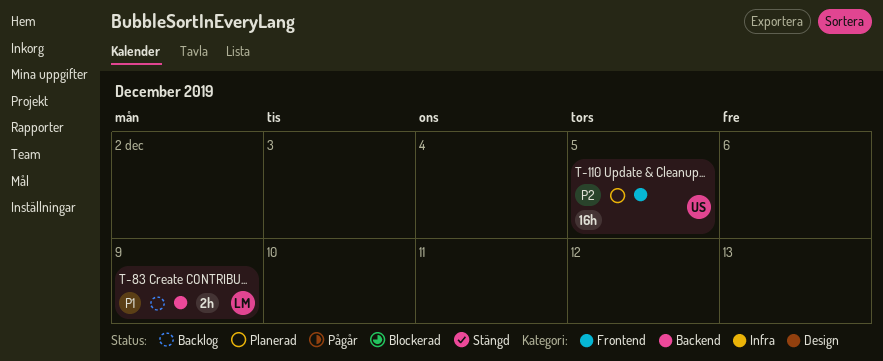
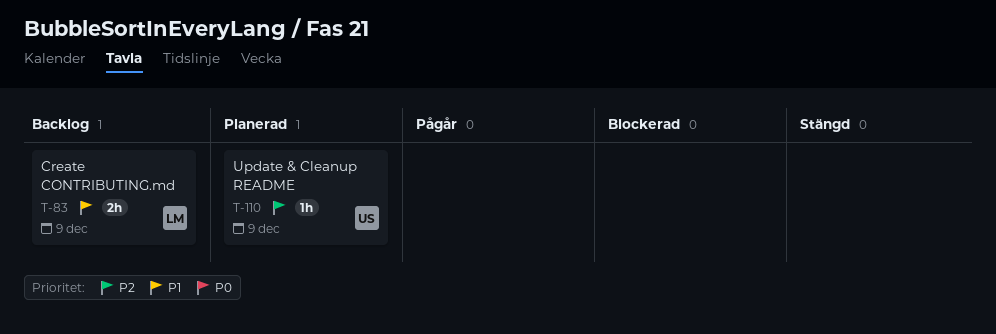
T-110, estimate: 16h -> 1h
T-110, due: Dec 5 -> Dec 9

